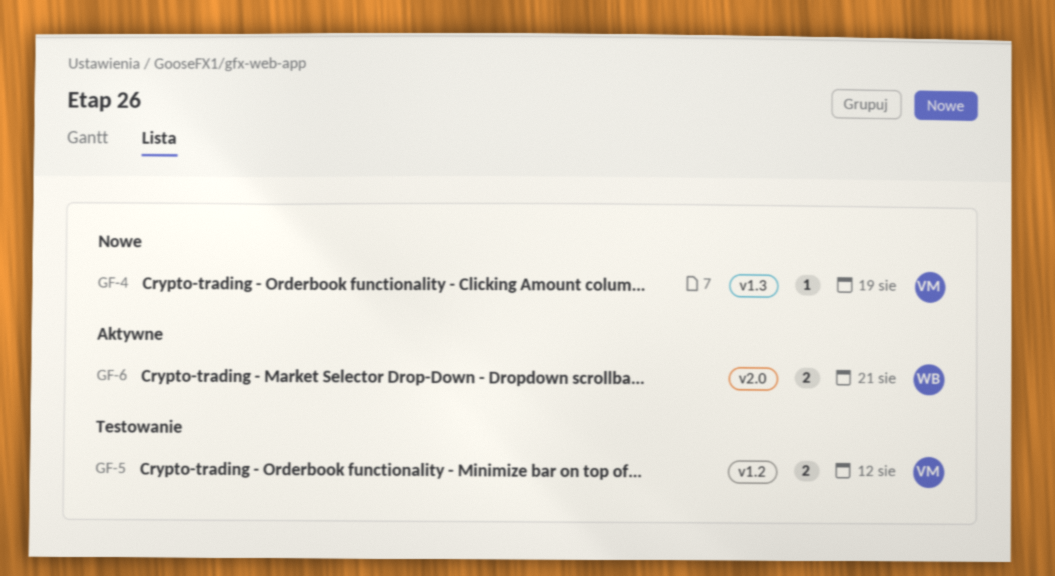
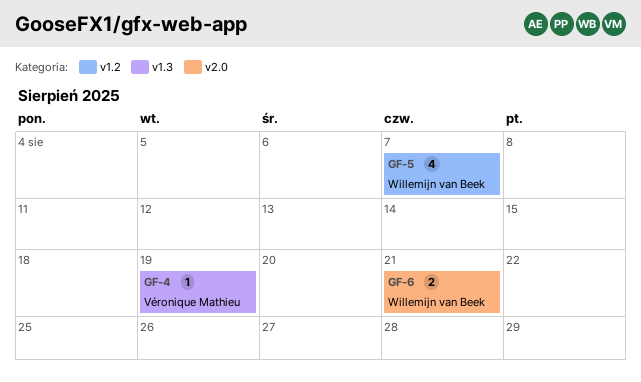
GF-5, owner: Véronique Mathieu -> Willemijn van Beek
GF-5, estimate: 2 -> 4
GF-5, due: Aug 12 -> Aug 7

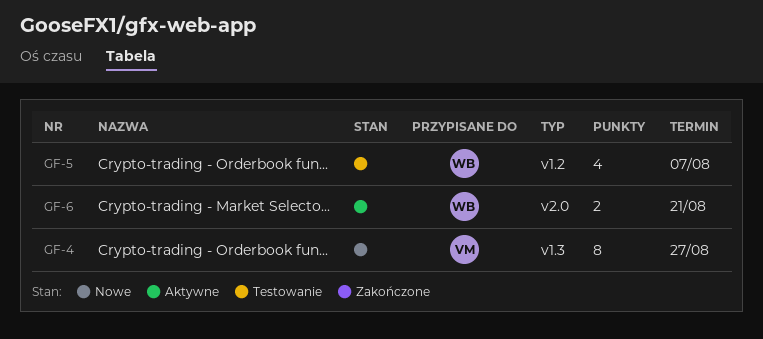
GF-4, estimate: 1 -> 8
GF-4, due: Aug 19 -> Aug 27

